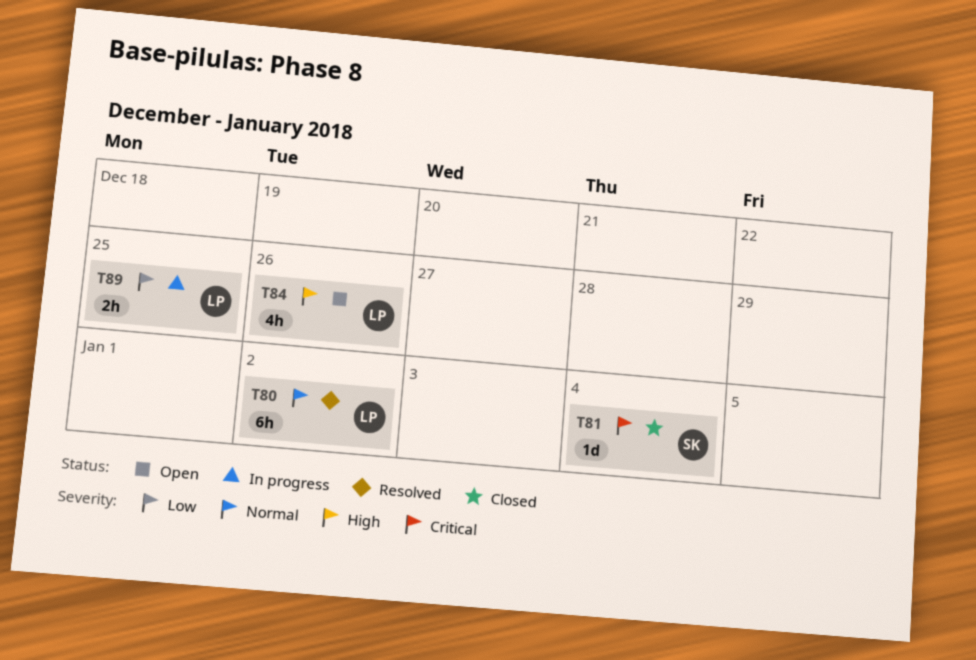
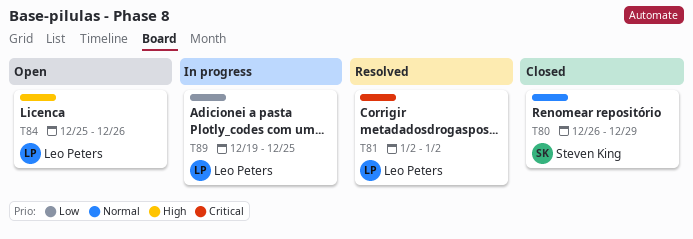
T80, status: Resolved -> Closed
T80, owner: Leo Peters -> Steven King
T80, due: Jan 2 -> Dec 29
T81, status: Closed -> Resolved
T81, owner: Steven King -> Leo Peters
T81, due: Jan 4 -> Jan 2

